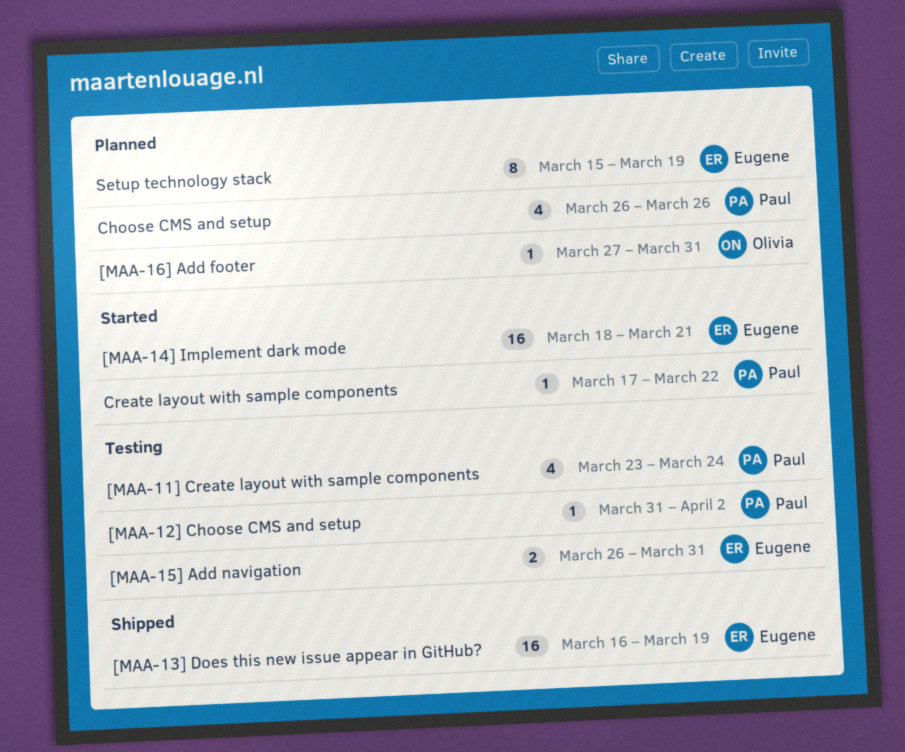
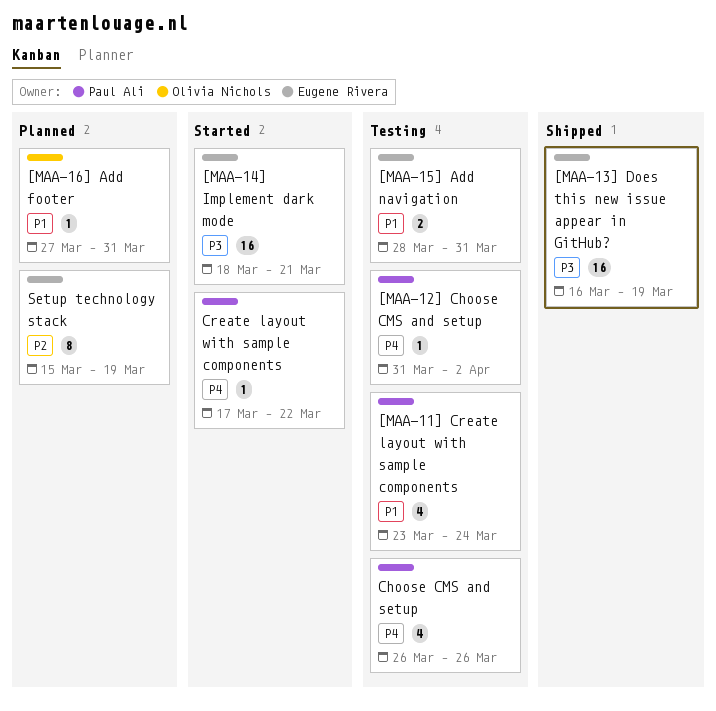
[MAA-15] Add navigation, start: Mar 26 -> Mar 28
Choose CMS and setup, status: Planned -> Testing

